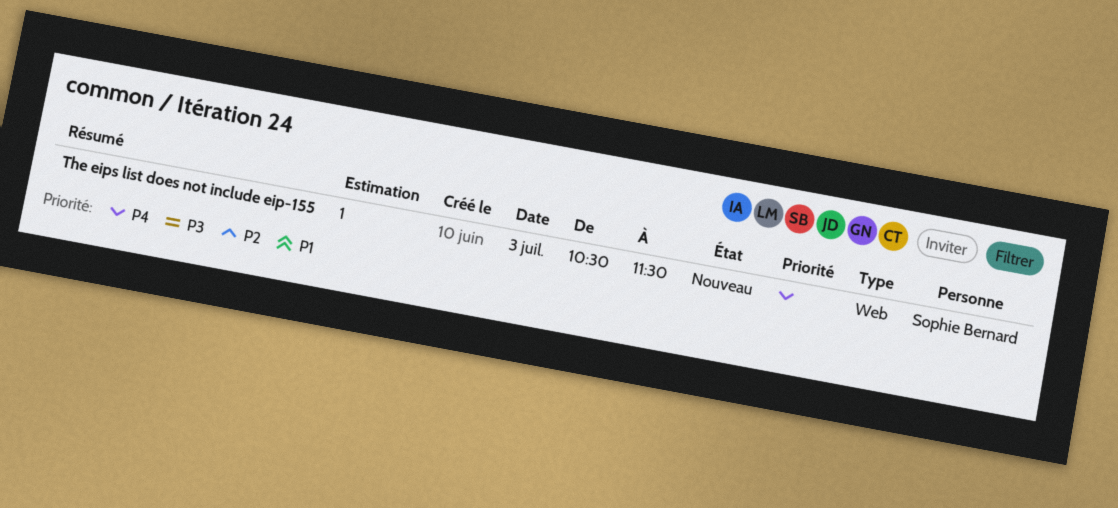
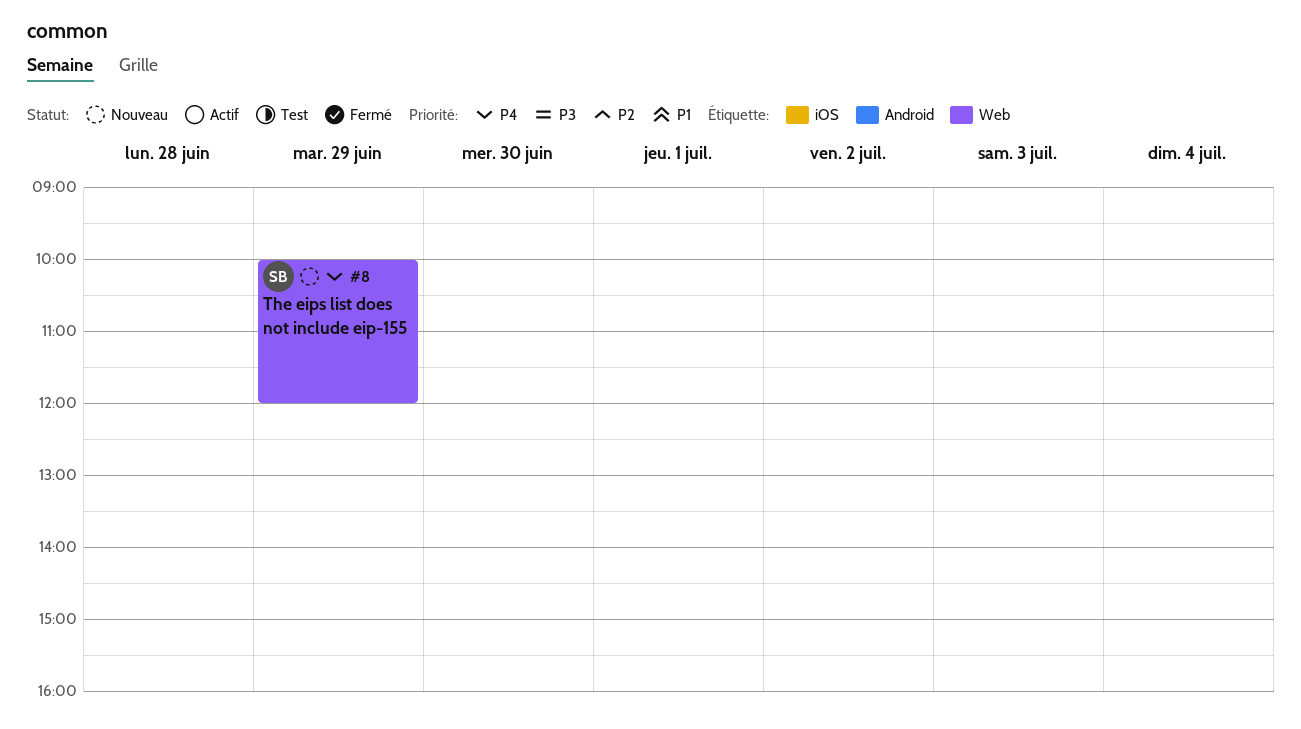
The eips list does not include eip-155, day: Jul 3 -> Jun 29
The eips list does not include eip-155, begins: 10:30 -> 10:00
The eips list does not include eip-155, ends: 11:30 -> 12:00

